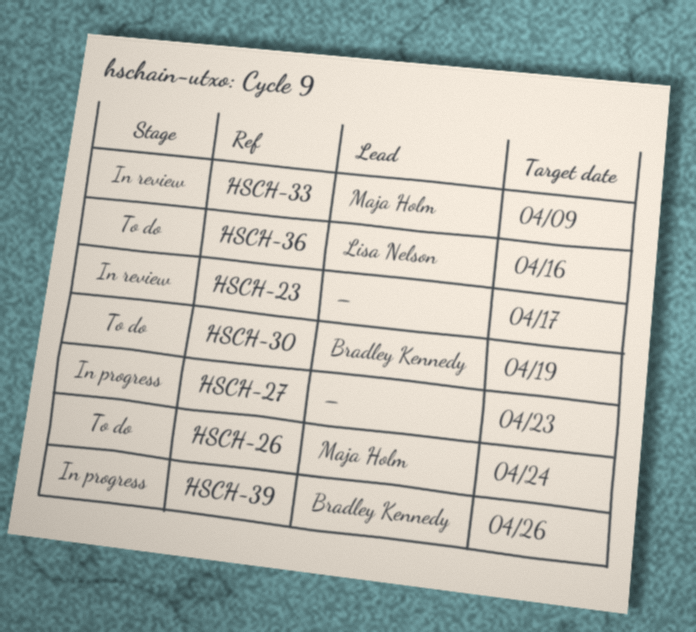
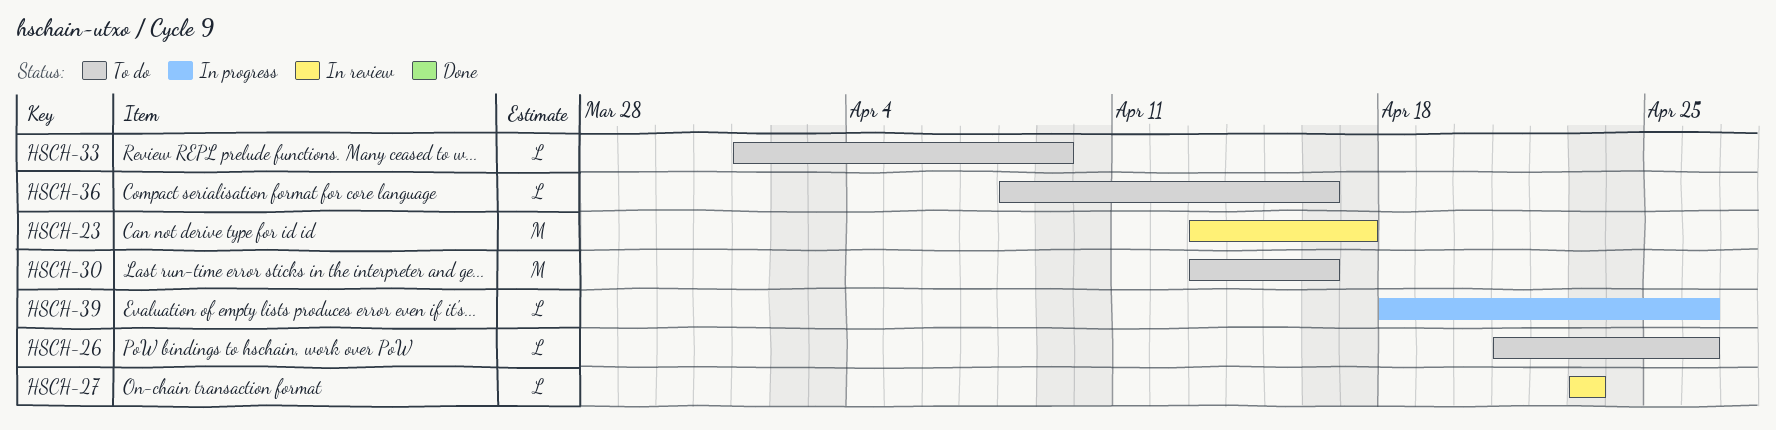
HSCH-26, due: Apr 24 -> Apr 26
HSCH-27, status: In progress -> In review
HSCH-30, due: Apr 19 -> Apr 16
HSCH-33, status: In review -> To do

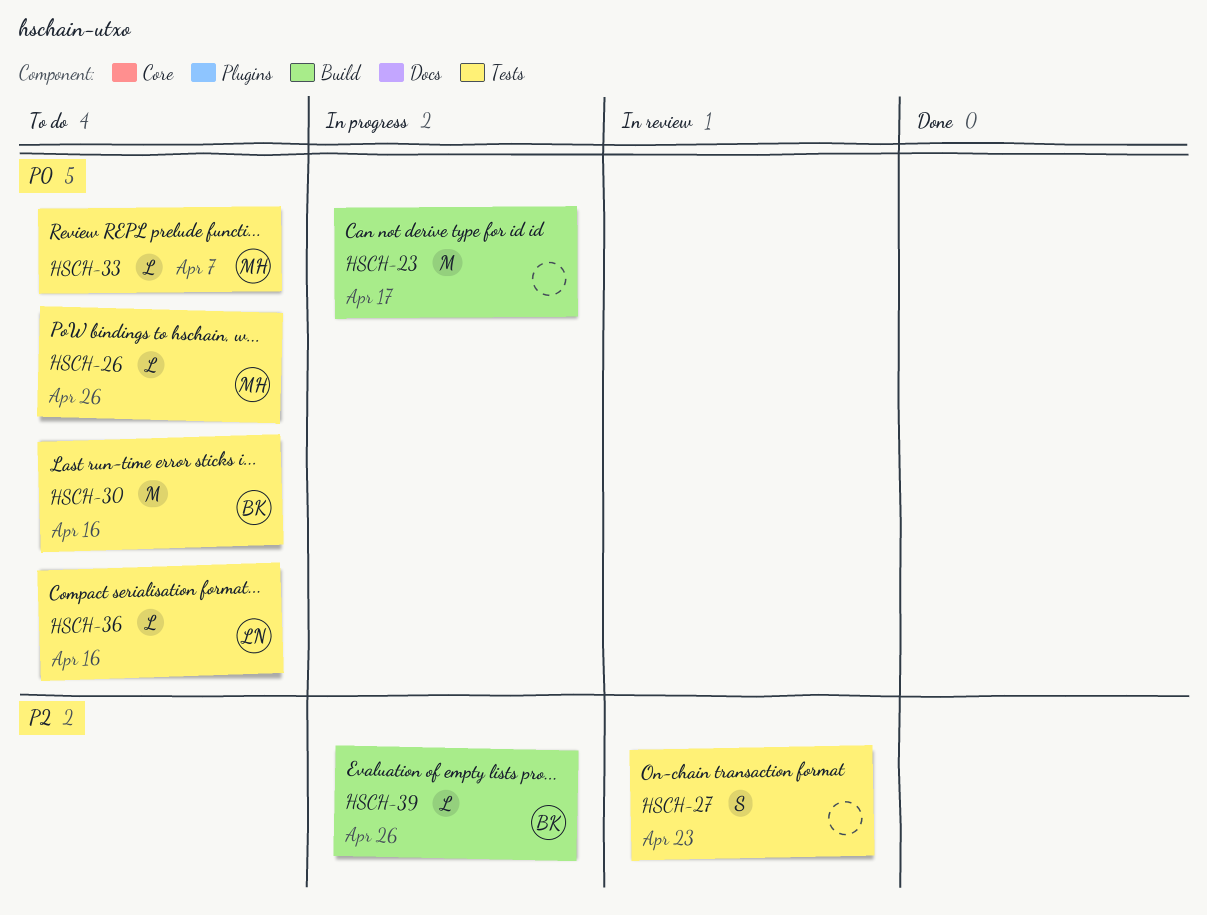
HSCH-23, status: In review -> In progress
HSCH-27, estimate: L -> S
HSCH-33, due: Apr 9 -> Apr 7

